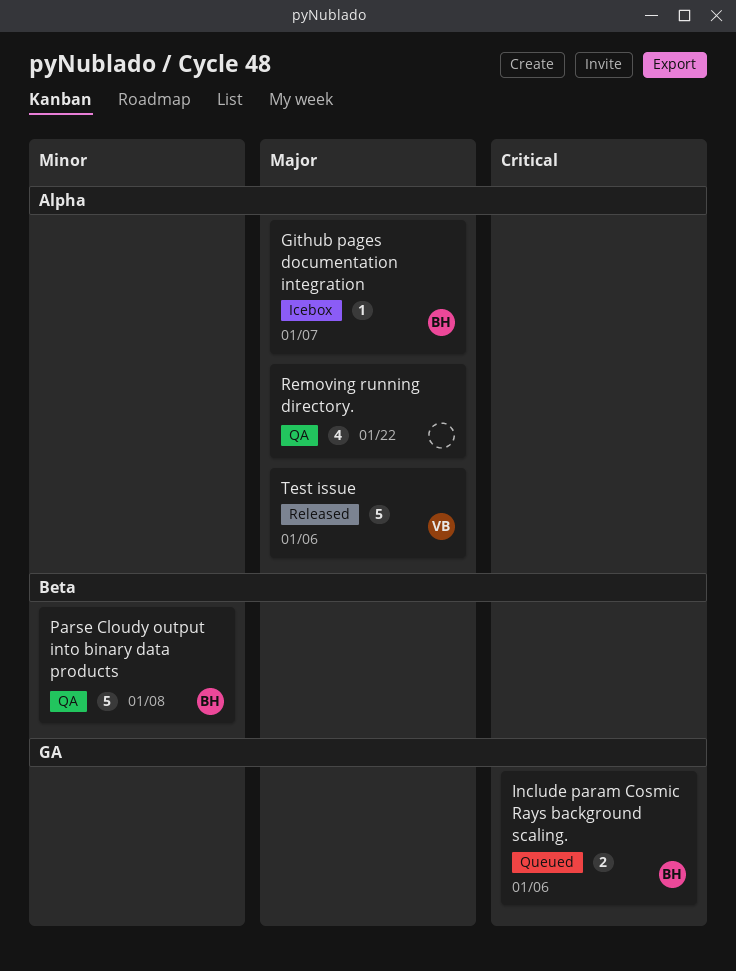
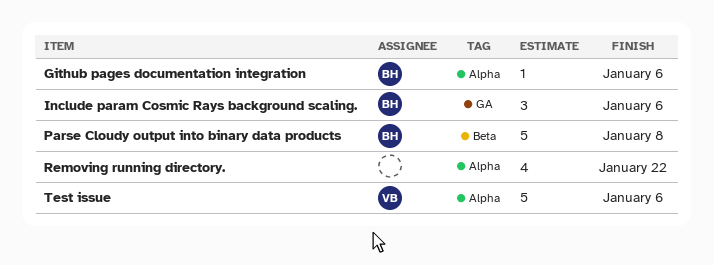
Github pages documentation integration, due: Jan 7 -> Jan 6
Include param Cosmic Rays background scaling., estimate: 2 -> 3

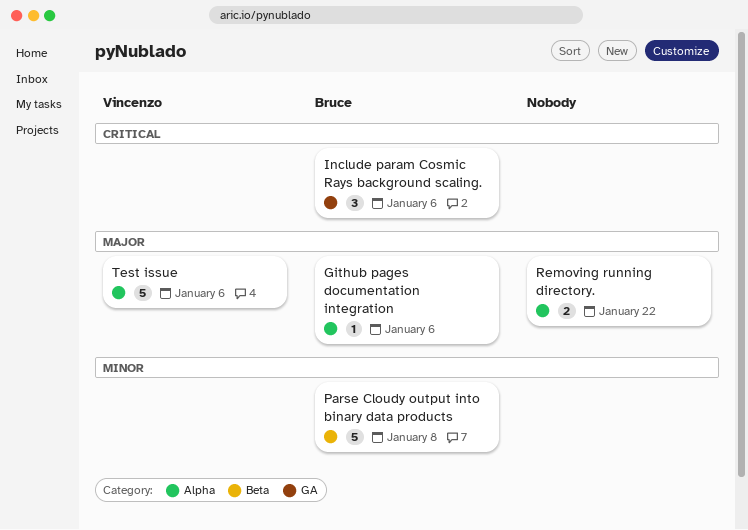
Removing running directory., estimate: 4 -> 2

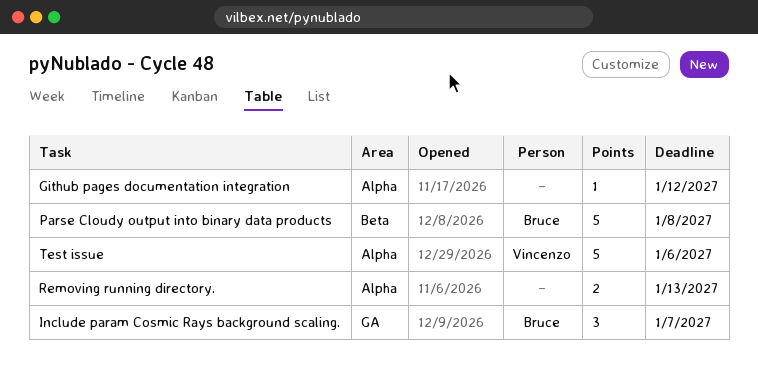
Github pages documentation integration, owner: Bruce -> none
Github pages documentation integration, due: Jan 6 -> Jan 12
Include param Cosmic Rays background scaling., due: Jan 6 -> Jan 7
Removing running directory., due: Jan 22 -> Jan 13

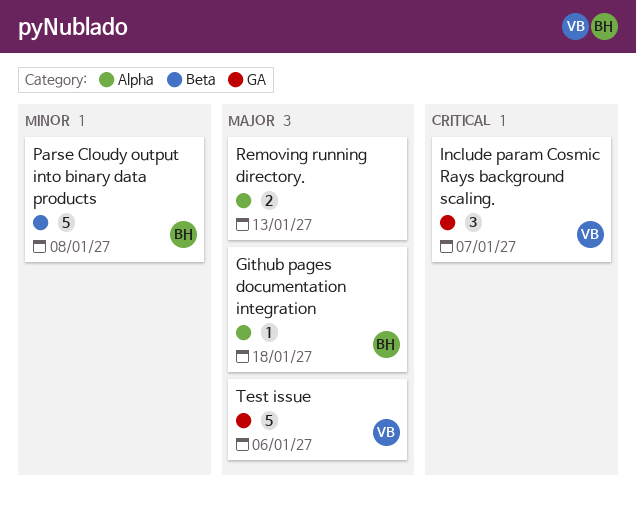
Github pages documentation integration, owner: none -> Bruce
Github pages documentation integration, due: Jan 12 -> Jan 18
Include param Cosmic Rays background scaling., owner: Bruce -> Vincenzo
Test issue, label: Alpha -> GA

